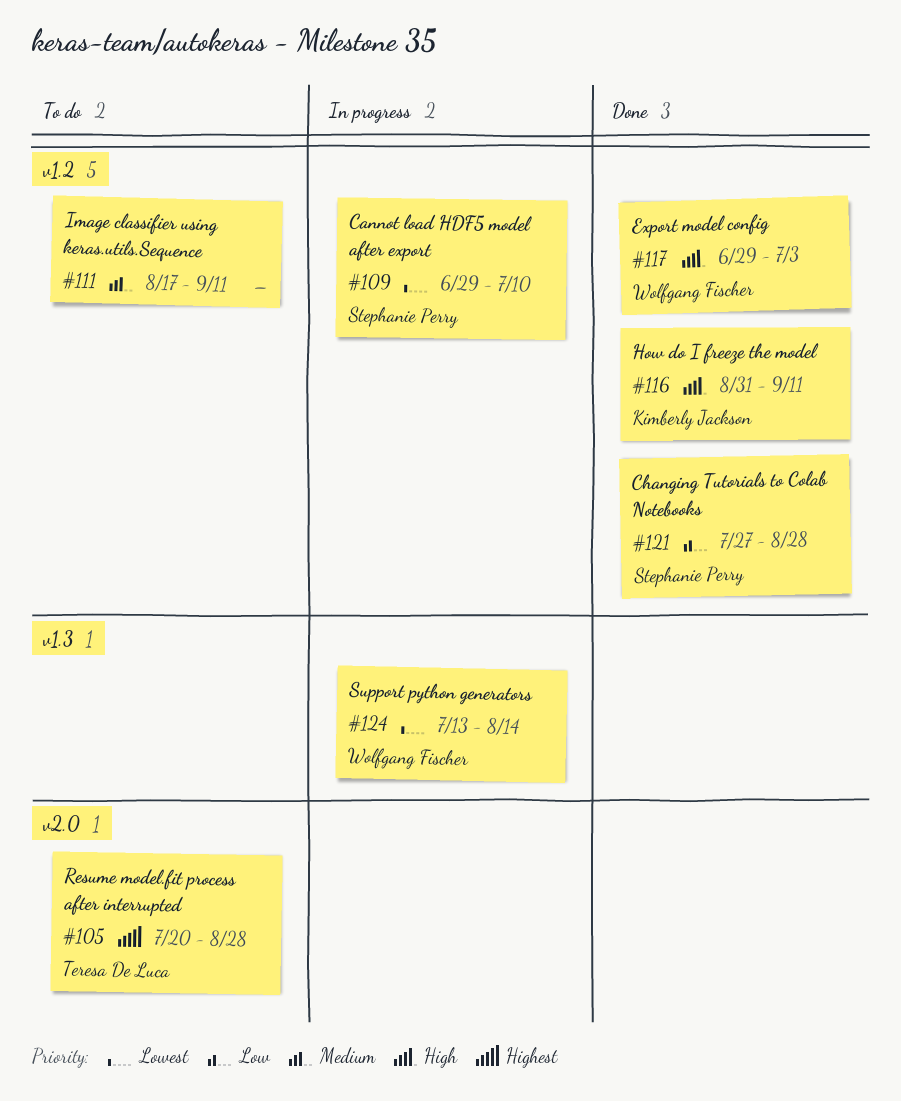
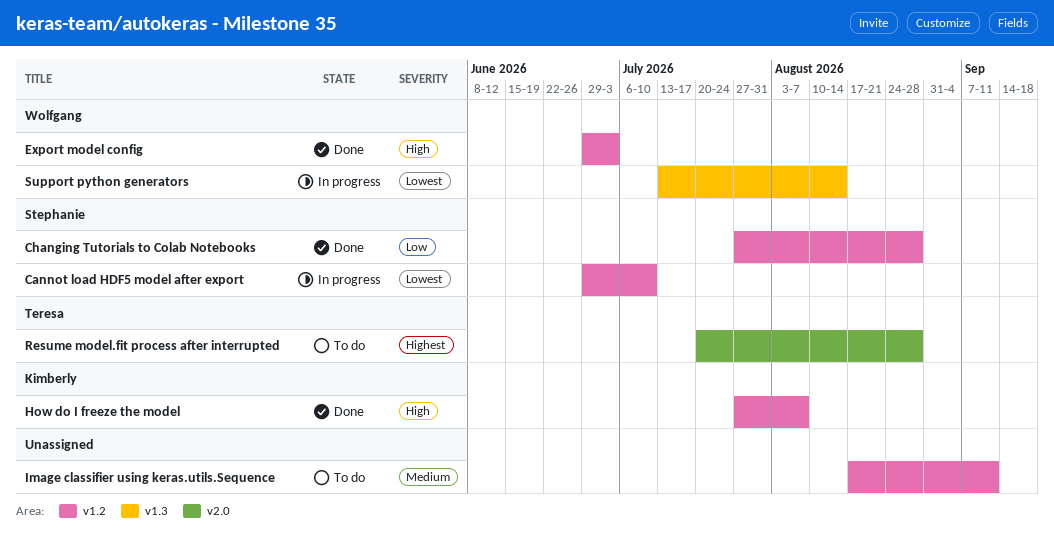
How do I freeze the model, start: Aug 31 -> Jul 27
How do I freeze the model, due: Sep 11 -> Aug 7

